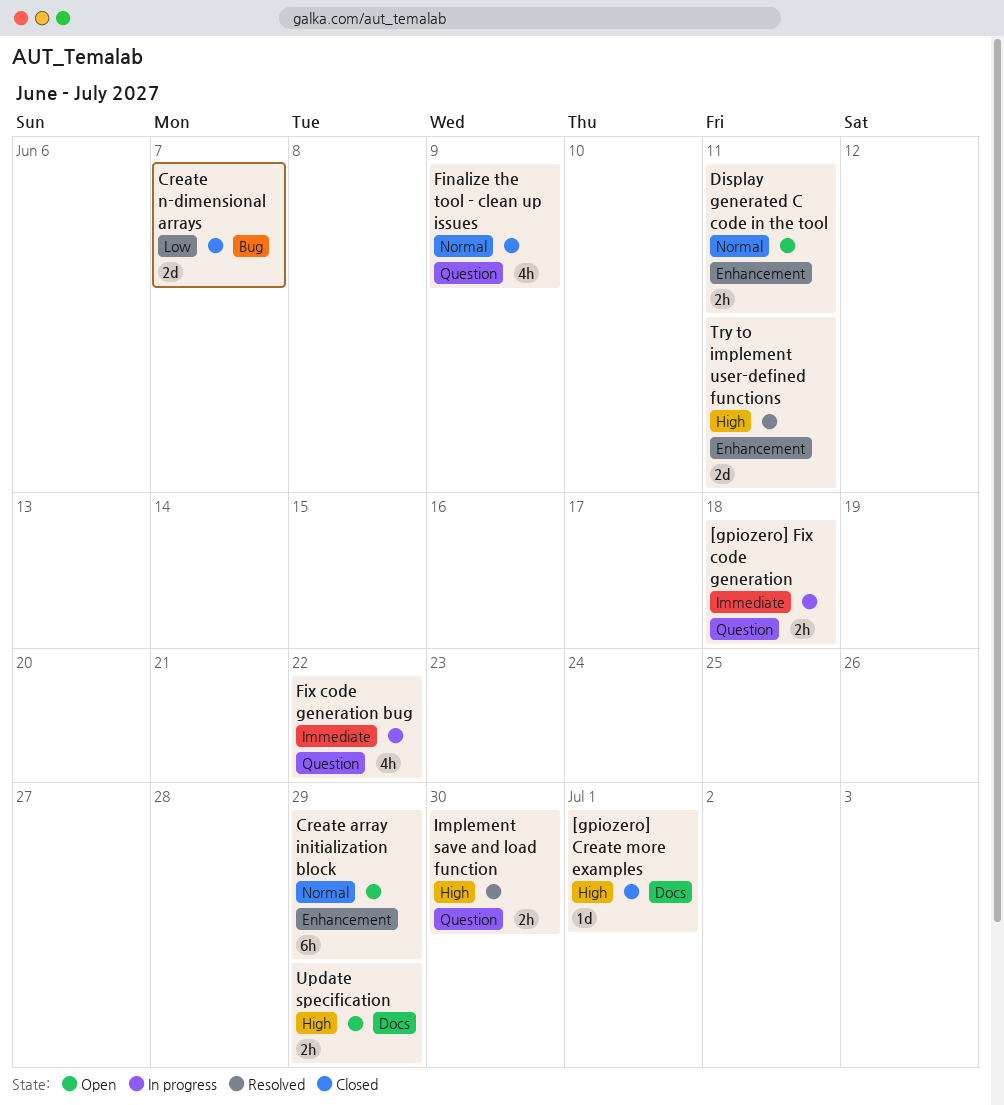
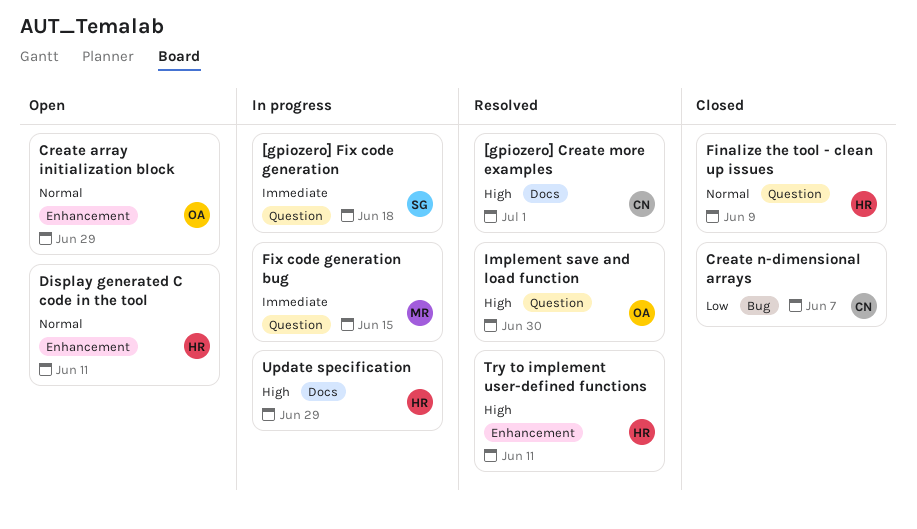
[gpiozero] Create more examples, status: Closed -> Resolved
Fix code generation bug, due: Jun 22 -> Jun 15
Update specification, status: Open -> In progress

